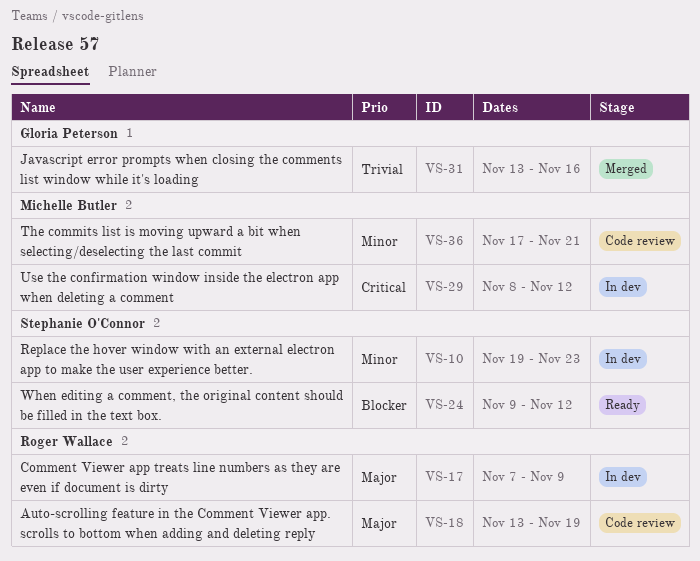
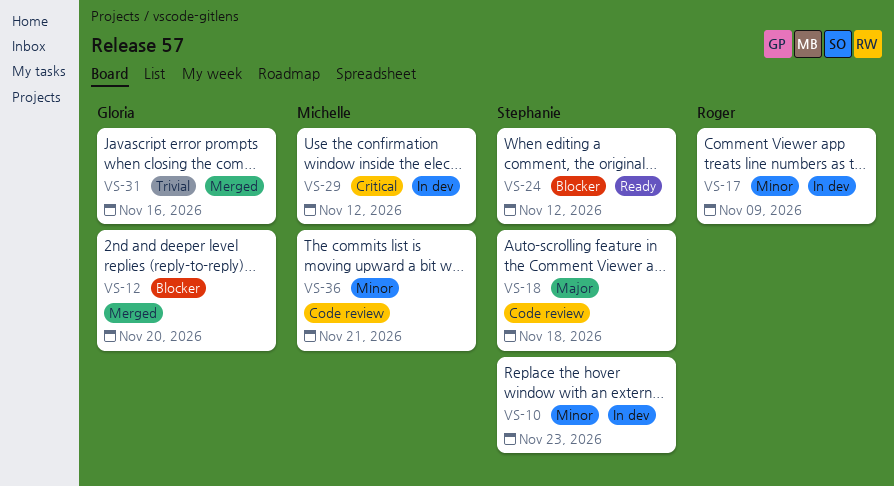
VS-12: none -> present
VS-17, priority: Major -> Minor
VS-18, owner: Roger Wallace -> Stephanie O'Connor
VS-18, due: Nov 19 -> Nov 18

